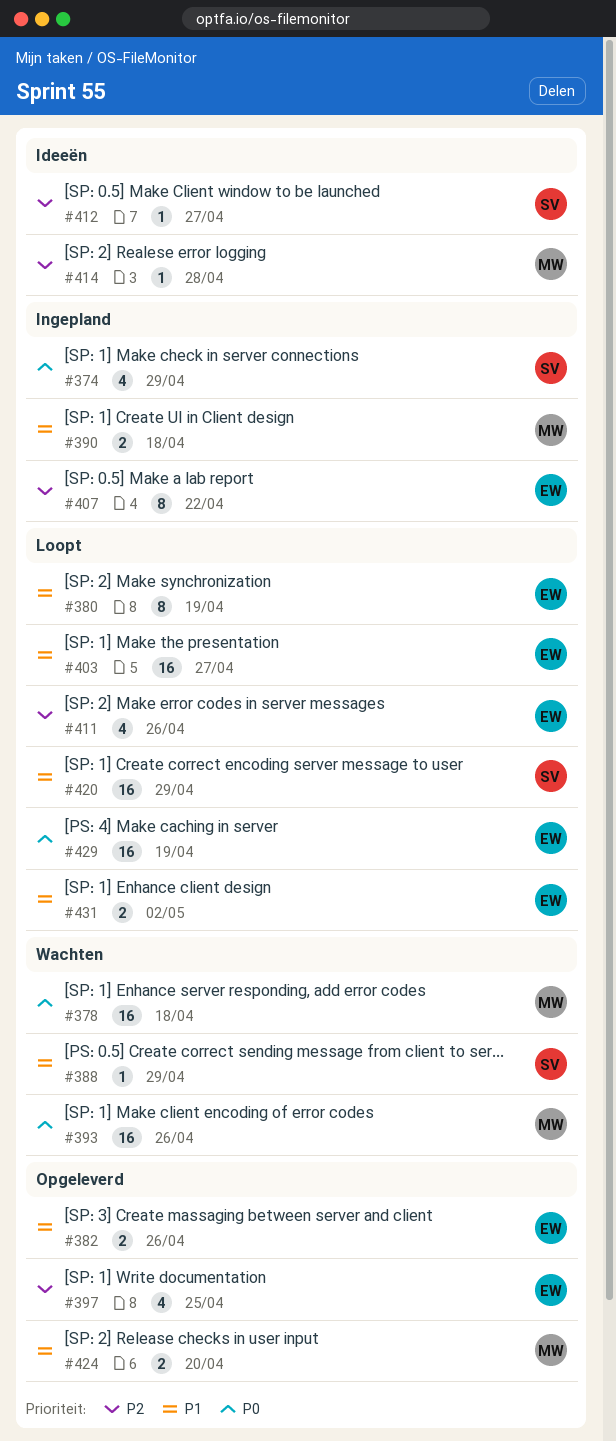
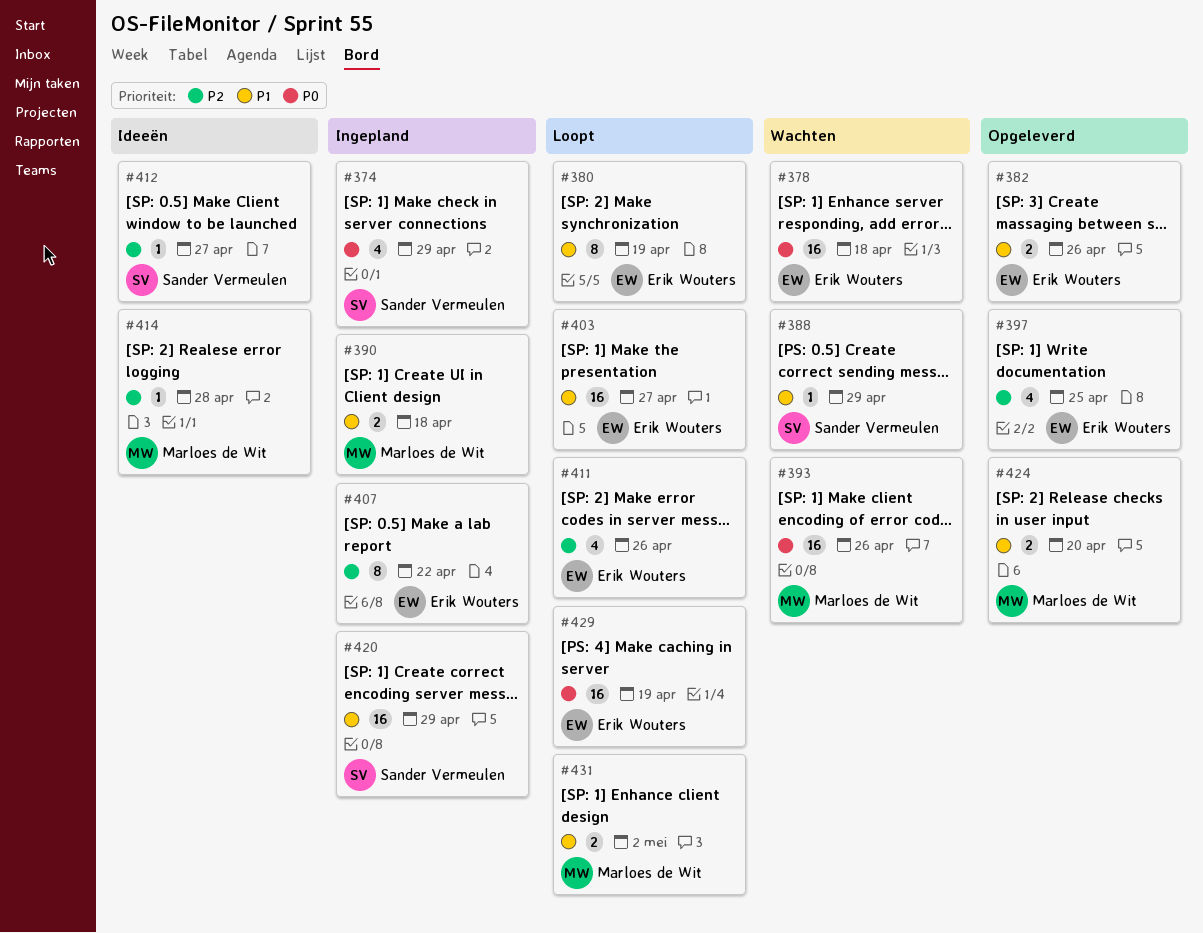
#378, owner: Marloes de Wit -> Erik Wouters
#420, status: Loopt -> Ingepland
#431, owner: Erik Wouters -> Marloes de Wit

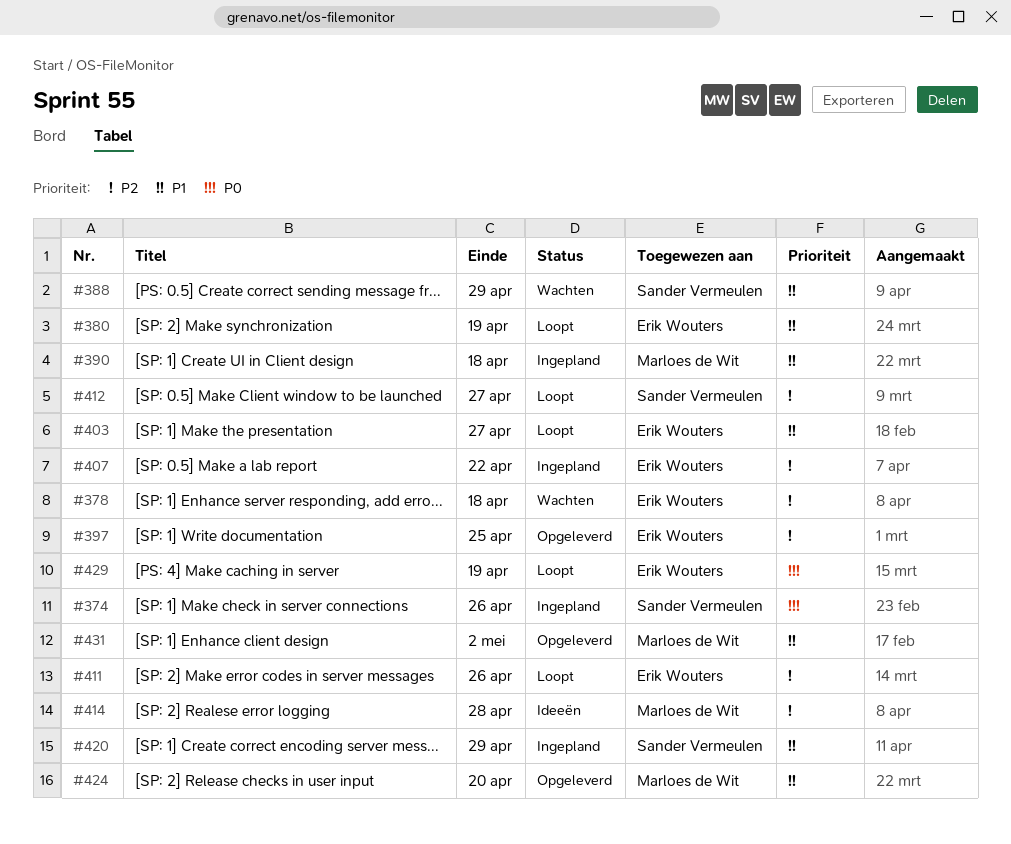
#374, due: Apr 29 -> Apr 26
#378, priority: P0 -> P2
#382: present -> none
#393: present -> none
#412, status: Ideeën -> Loopt
#431, status: Loopt -> Opgeleverd

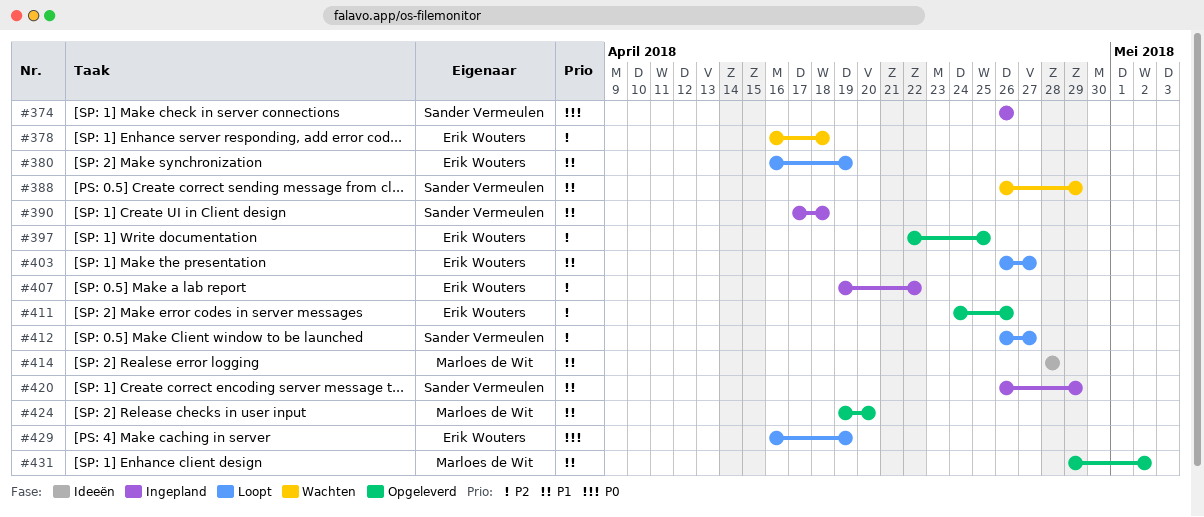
#390, owner: Marloes de Wit -> Sander Vermeulen
#411, status: Loopt -> Opgeleverd
#414, priority: P2 -> P1

